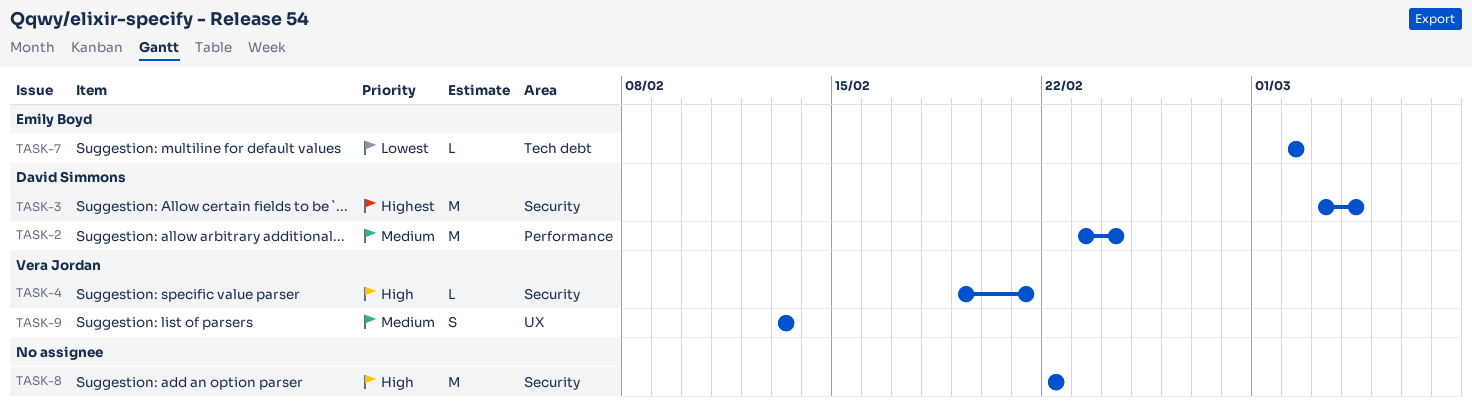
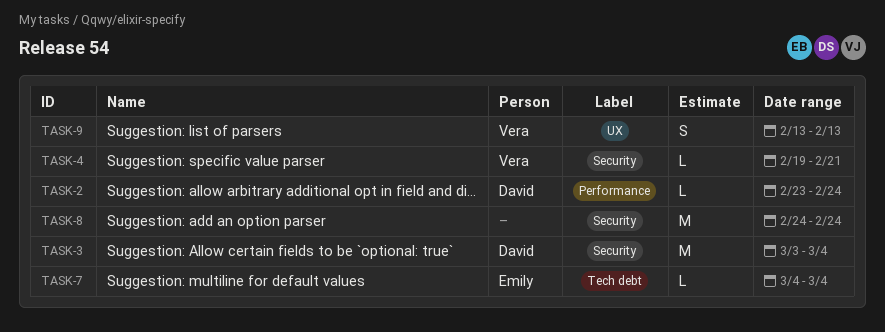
TASK-2, estimate: M -> L
TASK-7, start: Mar 2 -> Mar 4
TASK-7, due: Mar 2 -> Mar 4
TASK-8, start: Feb 22 -> Feb 24
TASK-8, due: Feb 22 -> Feb 24

